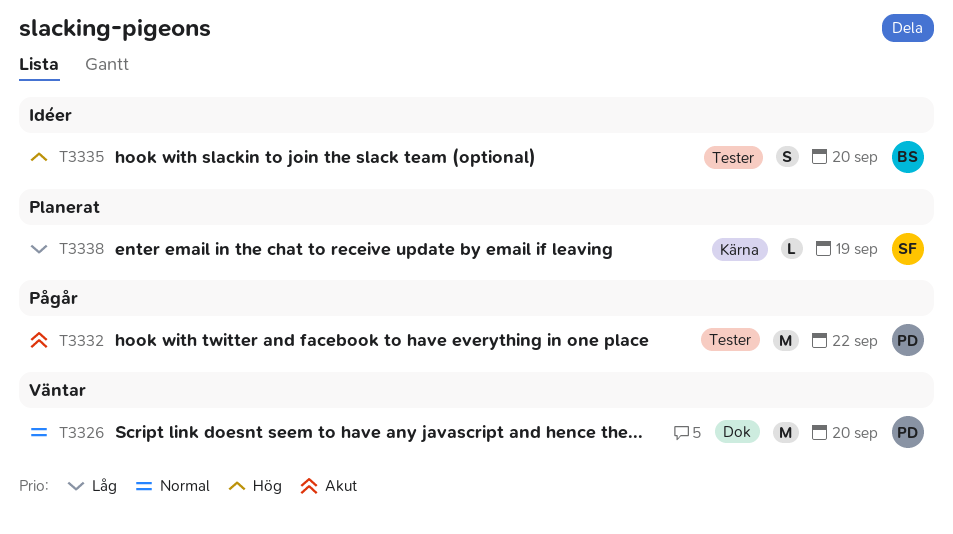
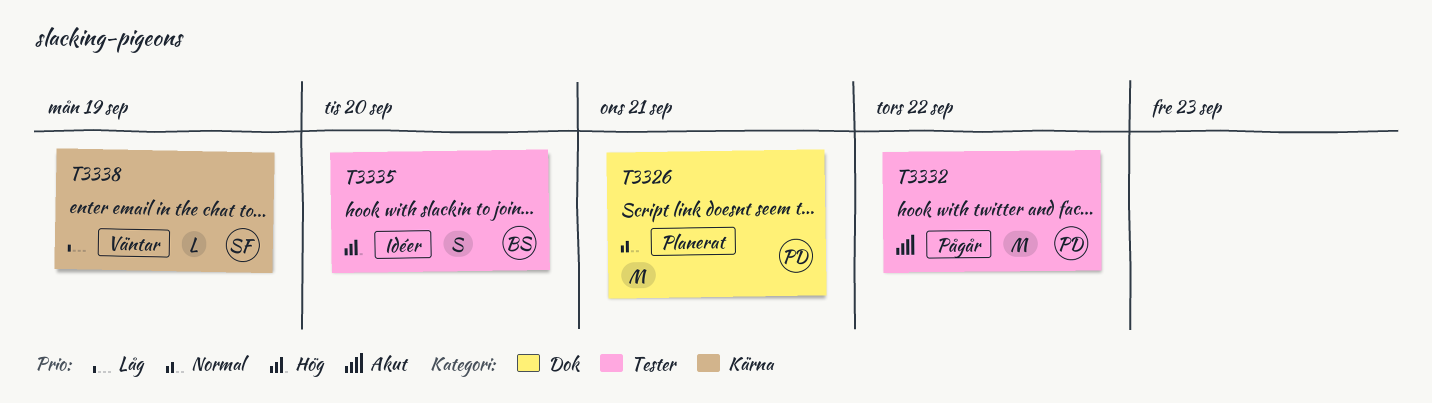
T3326, status: Väntar -> Planerat
T3326, due: Sep 20 -> Sep 21
T3338, status: Planerat -> Väntar

